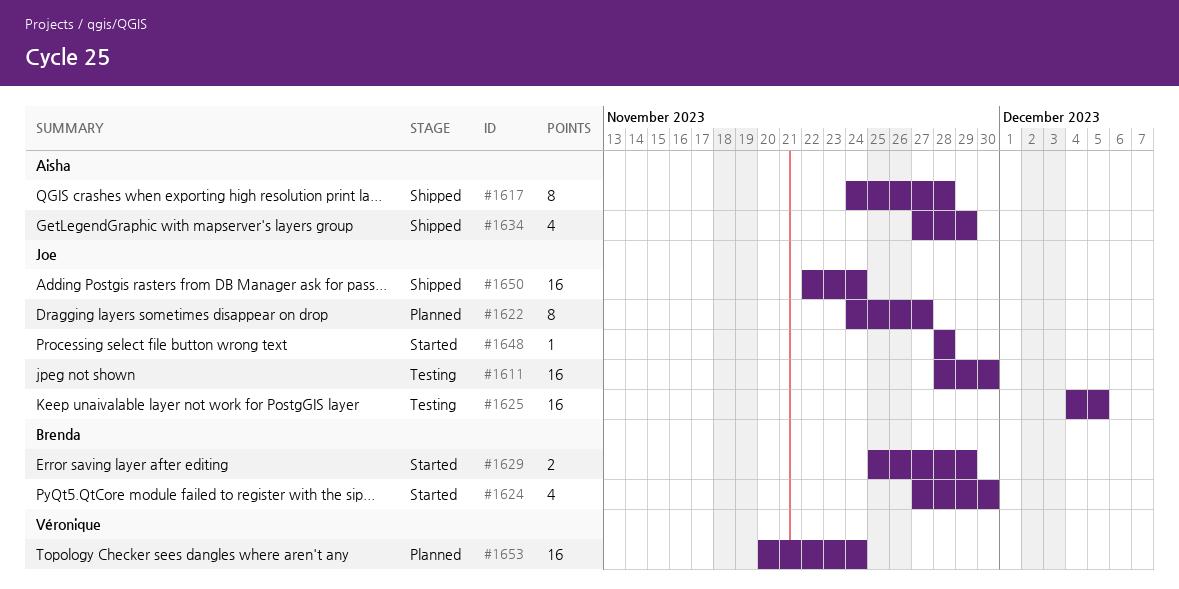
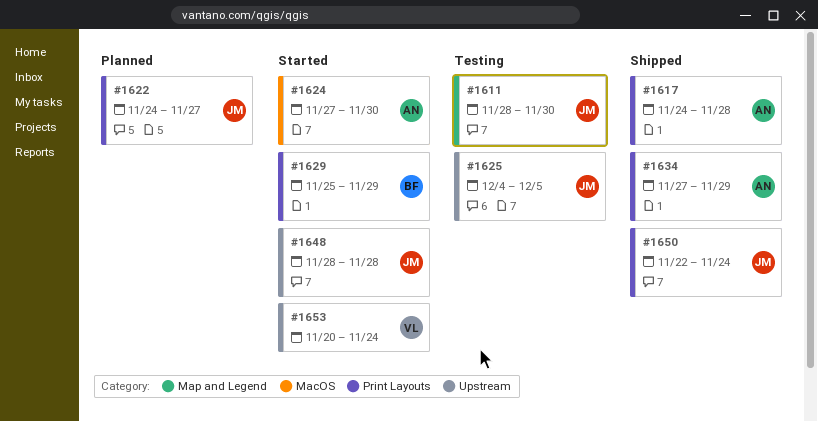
#1624, owner: Brenda -> Aisha
#1653, status: Planned -> Started

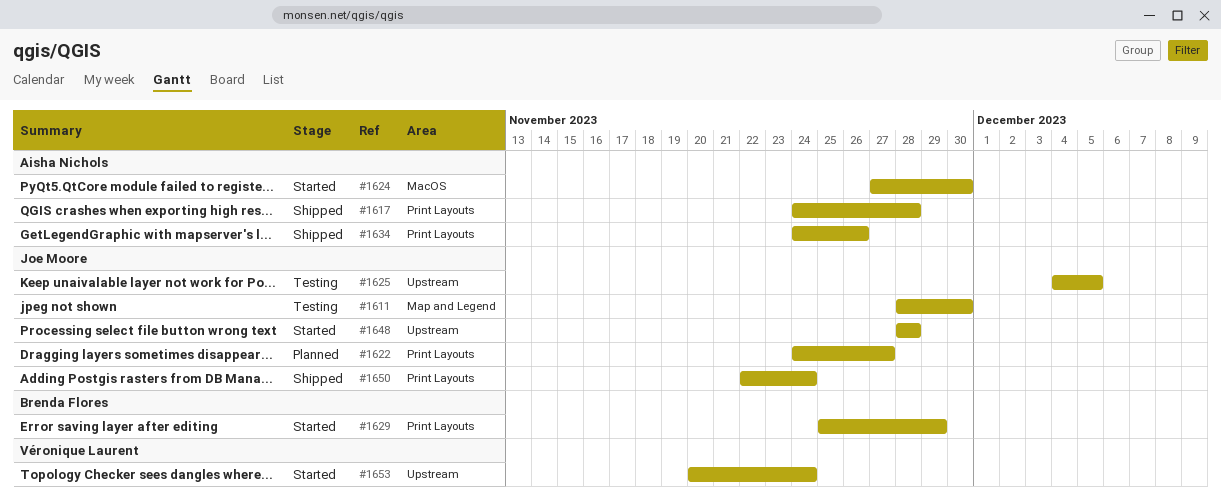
#1634, start: Nov 27 -> Nov 24
#1634, due: Nov 29 -> Nov 26

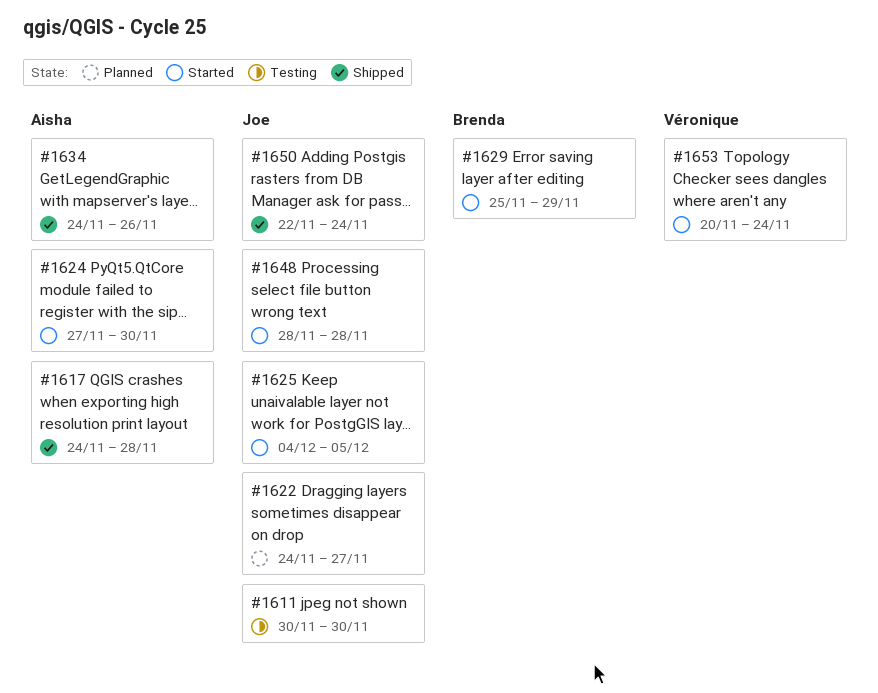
#1611, start: Nov 28 -> Nov 30
#1625, status: Testing -> Started

